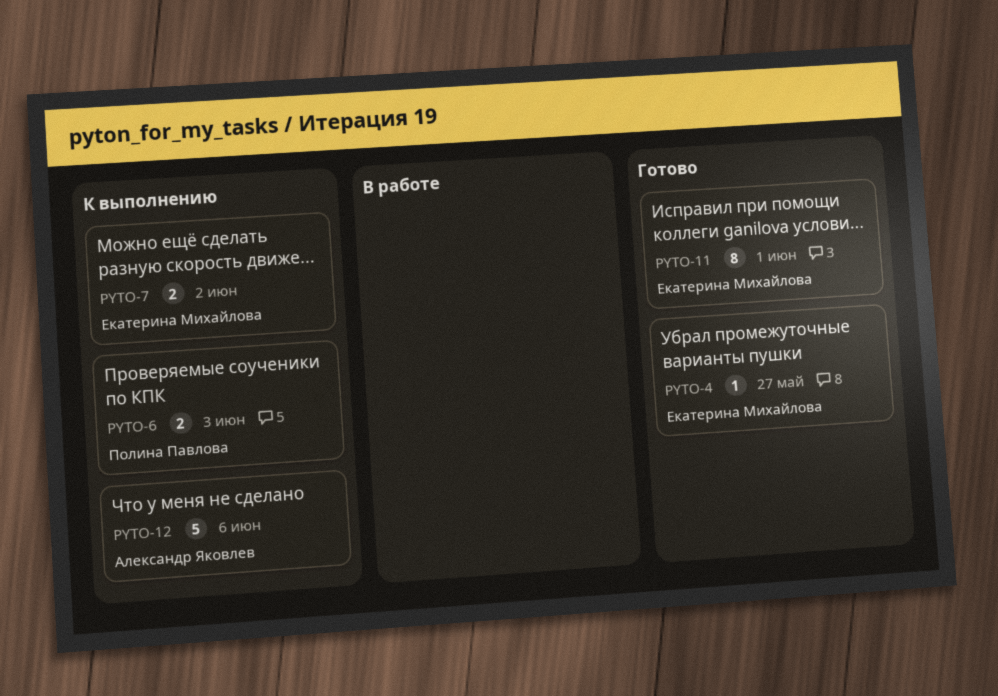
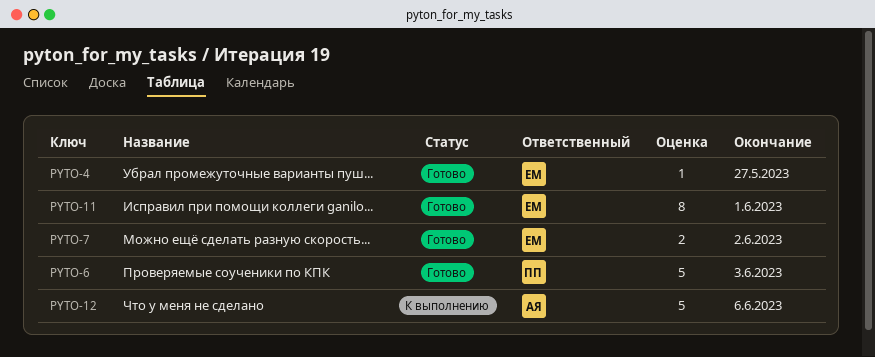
PYTO-6, status: К выполнению -> Готово
PYTO-6, estimate: 2 -> 5
PYTO-7, status: К выполнению -> Готово

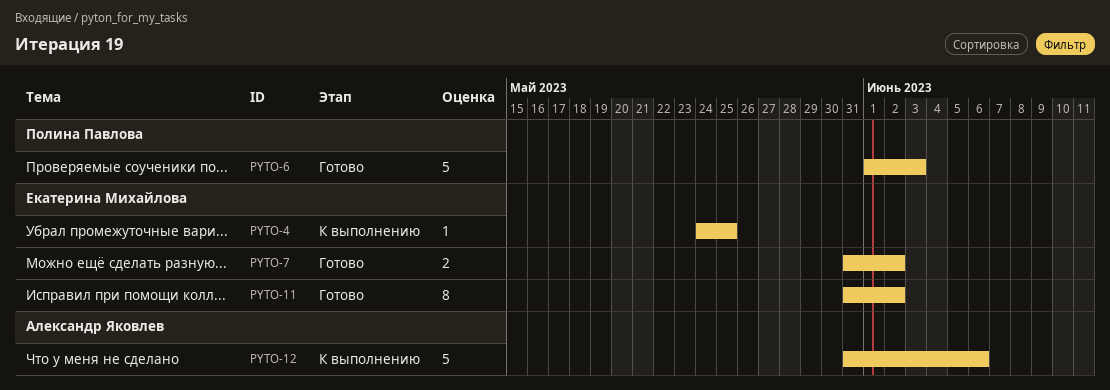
PYTO-4, status: Готово -> К выполнению
PYTO-4, due: May 27 -> May 25
PYTO-11, due: Jun 1 -> Jun 2

